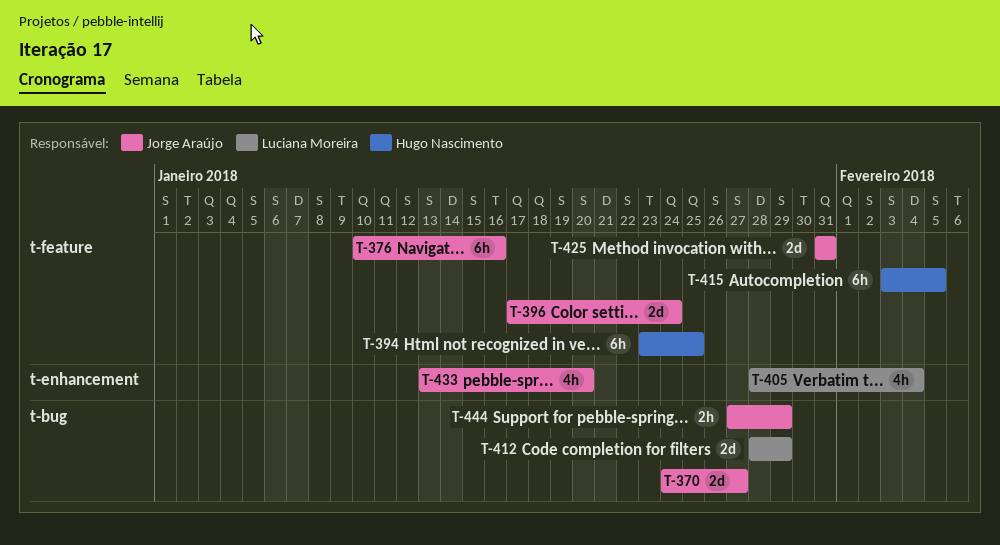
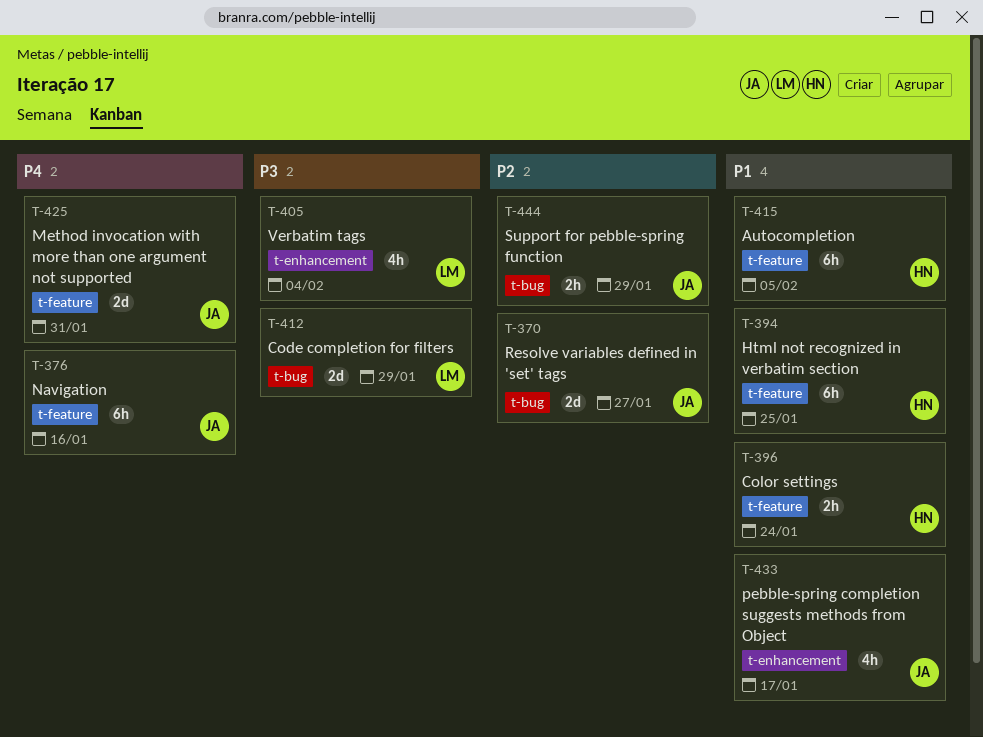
T-396, owner: Jorge Araújo -> Hugo Nascimento
T-396, estimate: 2d -> 2h
T-433, due: Jan 20 -> Jan 17

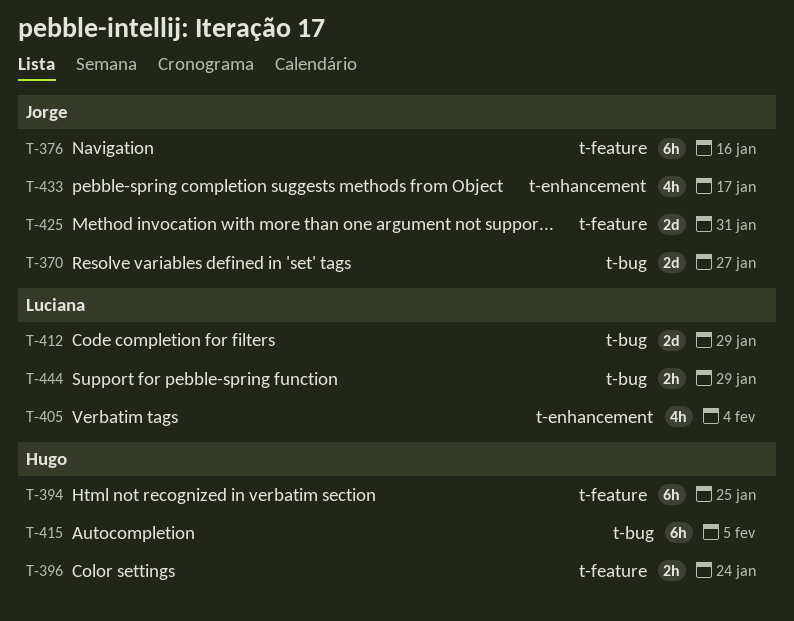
T-415, label: t-feature -> t-bug
T-444, owner: Jorge -> Luciana

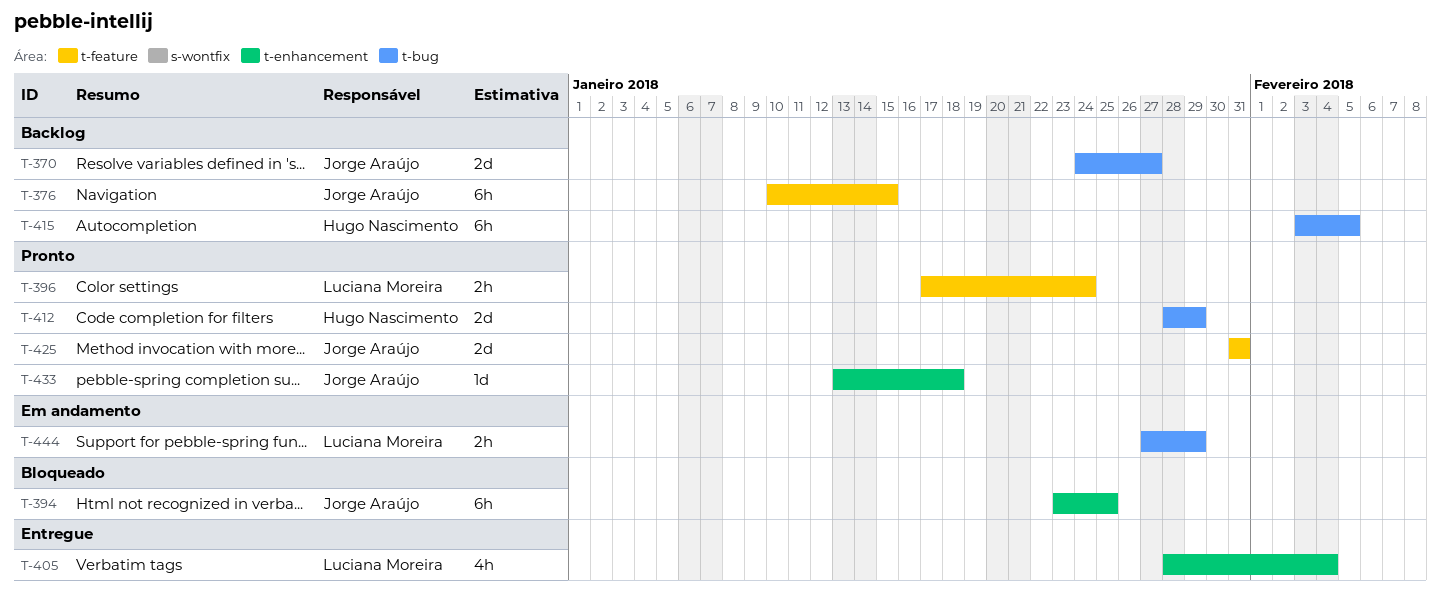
T-376, due: Jan 16 -> Jan 15
T-394, owner: Hugo Nascimento -> Jorge Araújo
T-394, label: t-feature -> t-enhancement
T-396, owner: Hugo Nascimento -> Luciana Moreira
T-412, owner: Luciana Moreira -> Hugo Nascimento
T-433, estimate: 4h -> 1d
T-433, due: Jan 17 -> Jan 18

